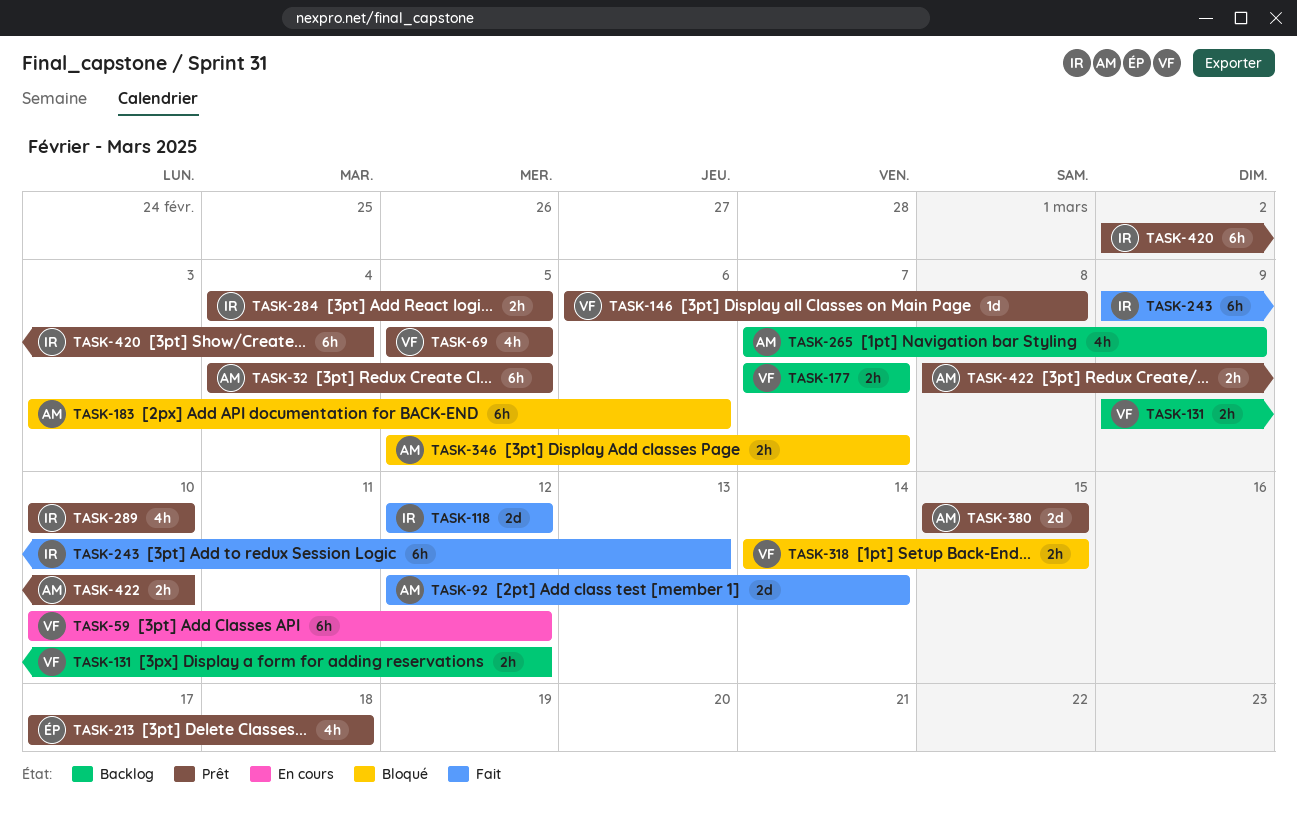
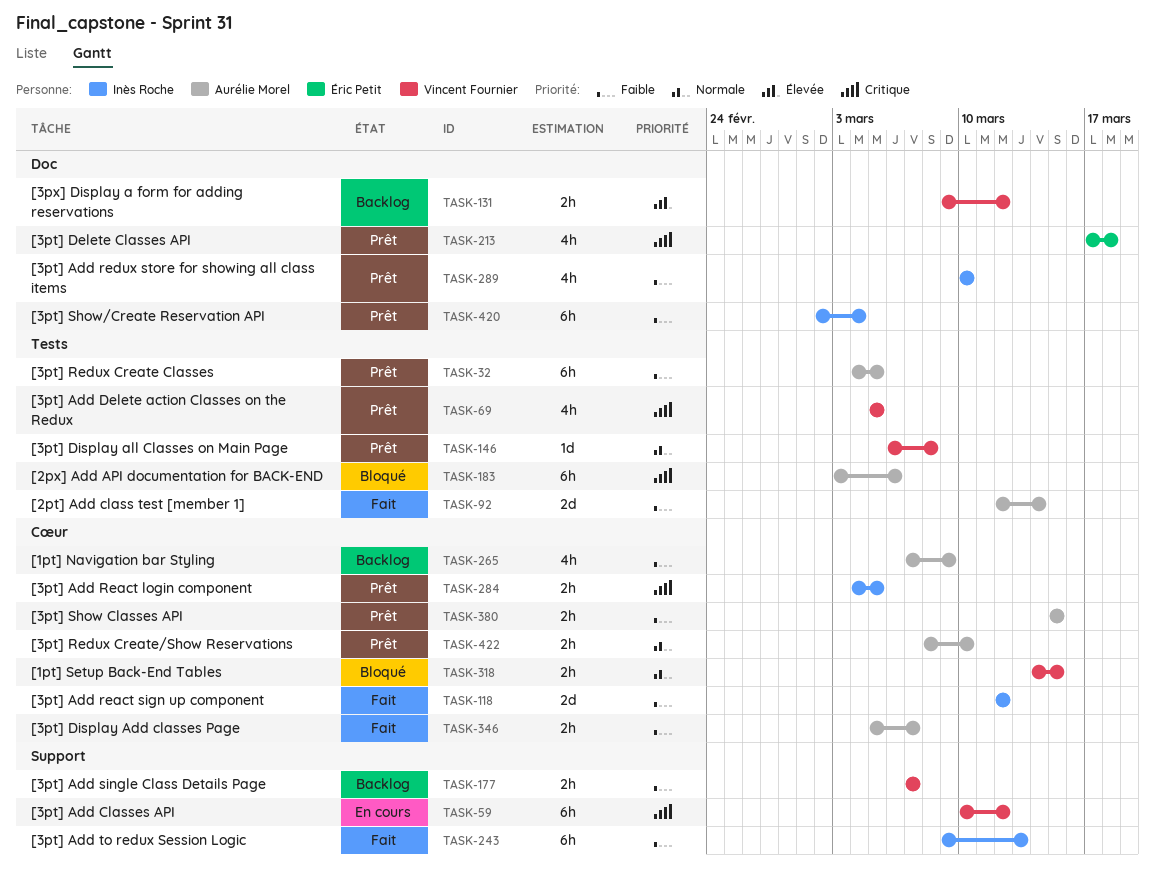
TASK-346, status: Bloqué -> Fait
TASK-380, estimate: 2d -> 2h

